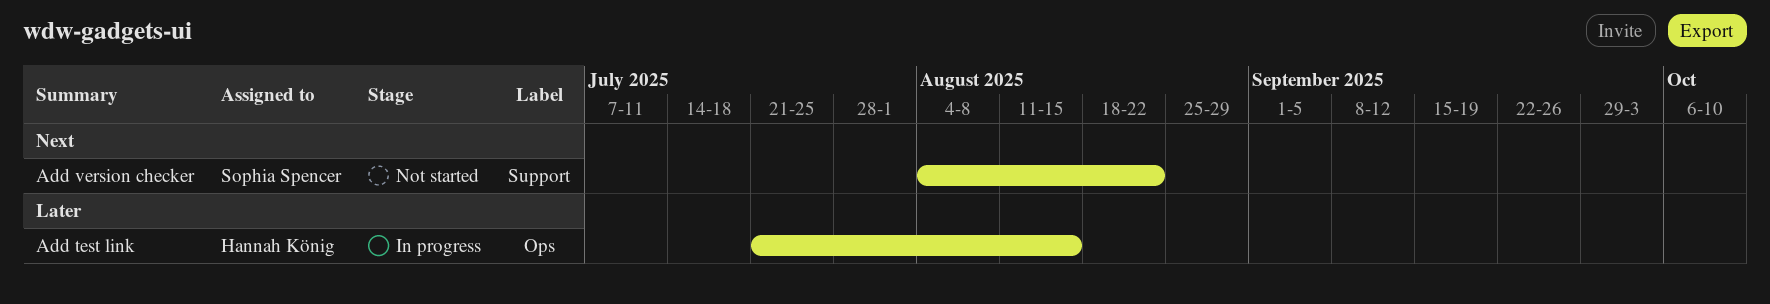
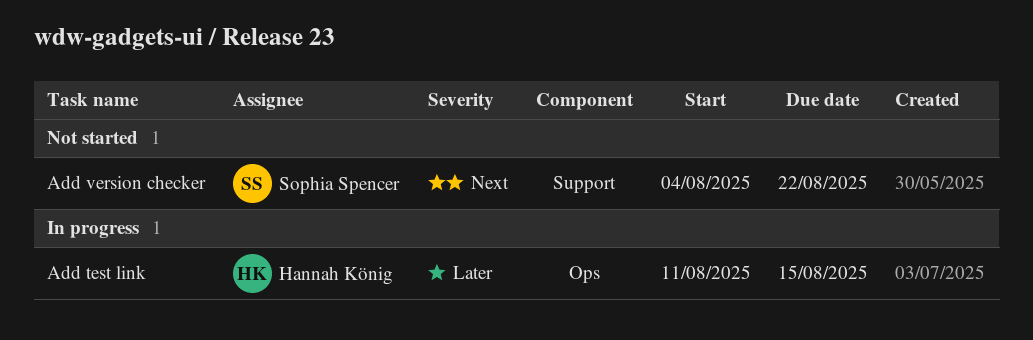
Add test link, start: Jul 21 -> Aug 11

